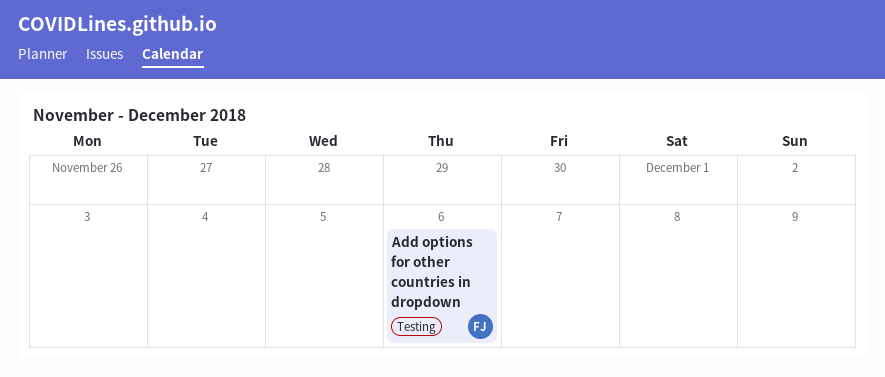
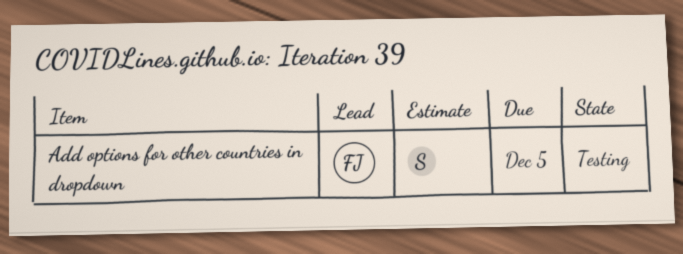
Add options for other countries in dropdown, due: Dec 6 -> Dec 5

